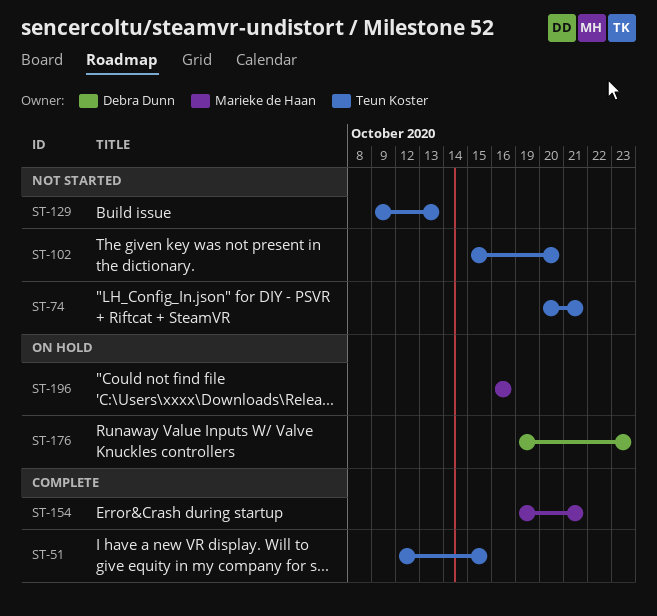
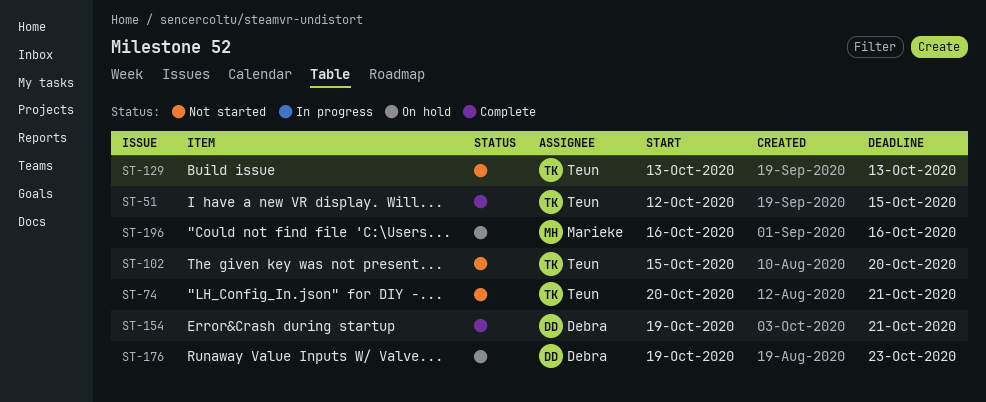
ST-129, start: Oct 9 -> Oct 13
ST-154, owner: Marieke de Haan -> Debra Dunn

